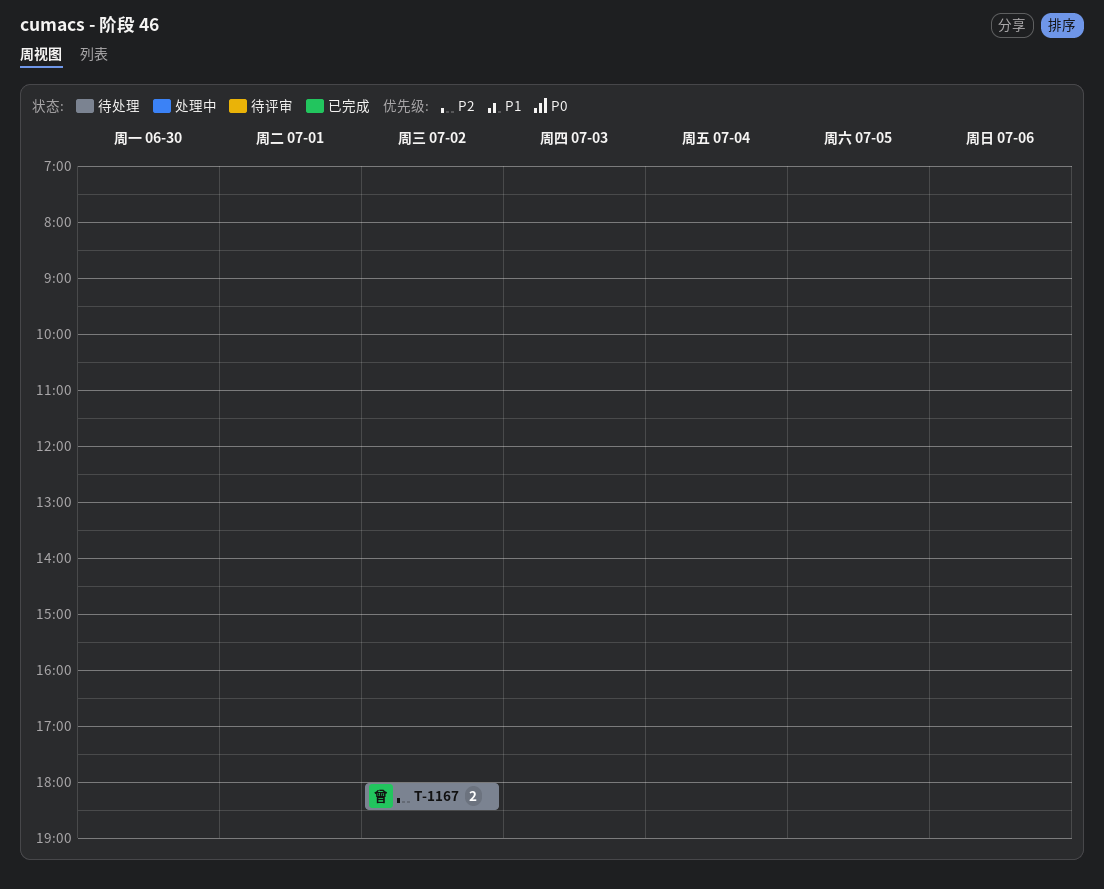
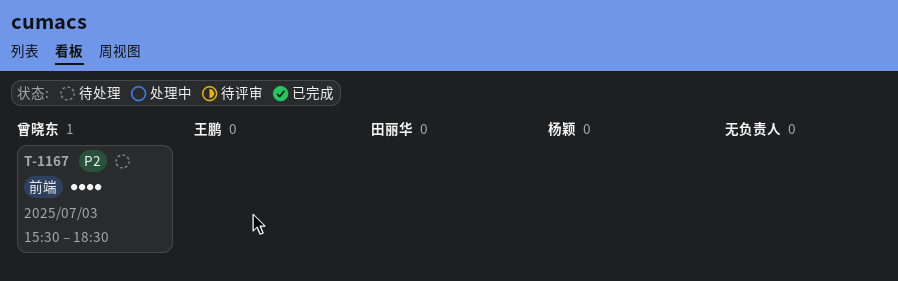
T-1167, estimate: 2 -> 4
T-1167, day: Jul 2 -> Jul 3
T-1167, begins: 18:00 -> 15:30

